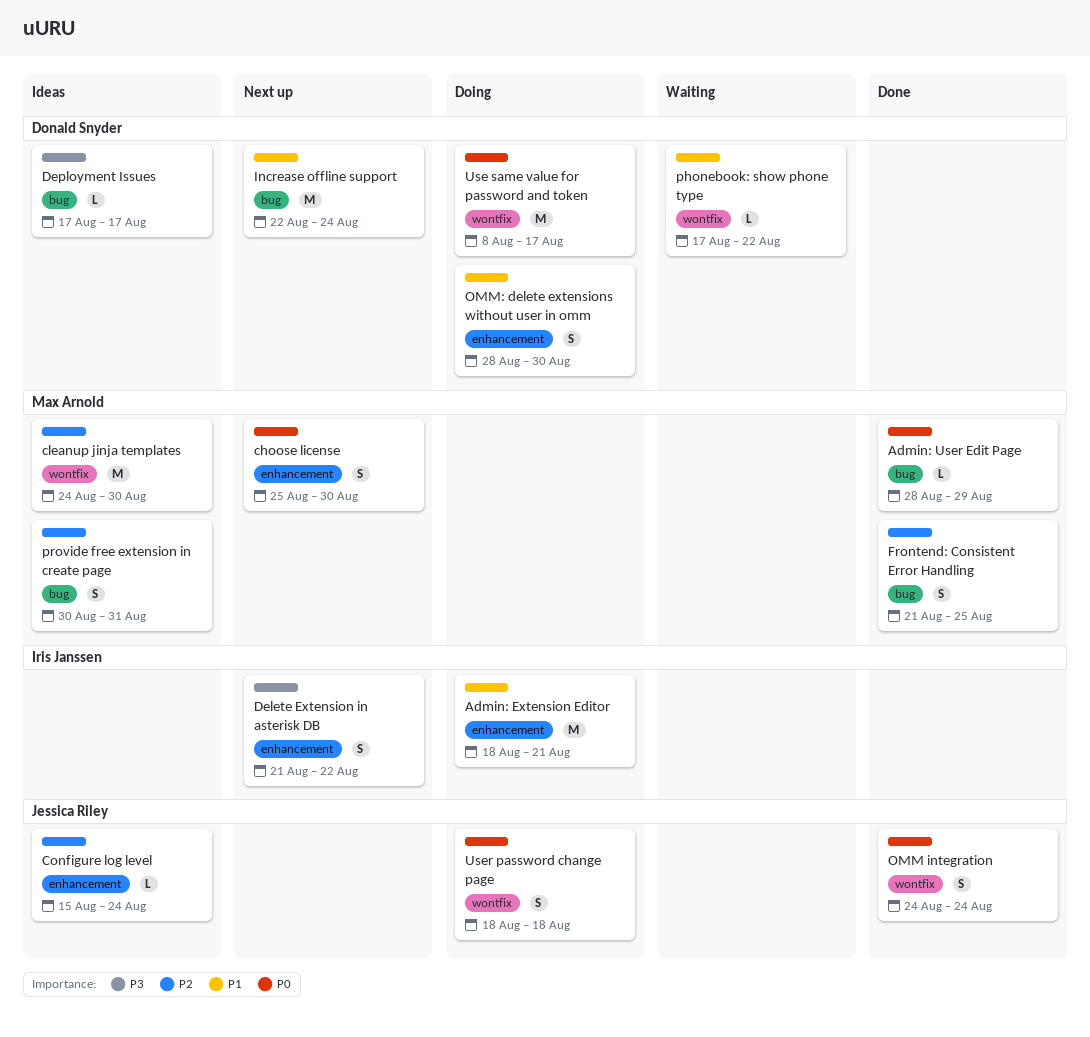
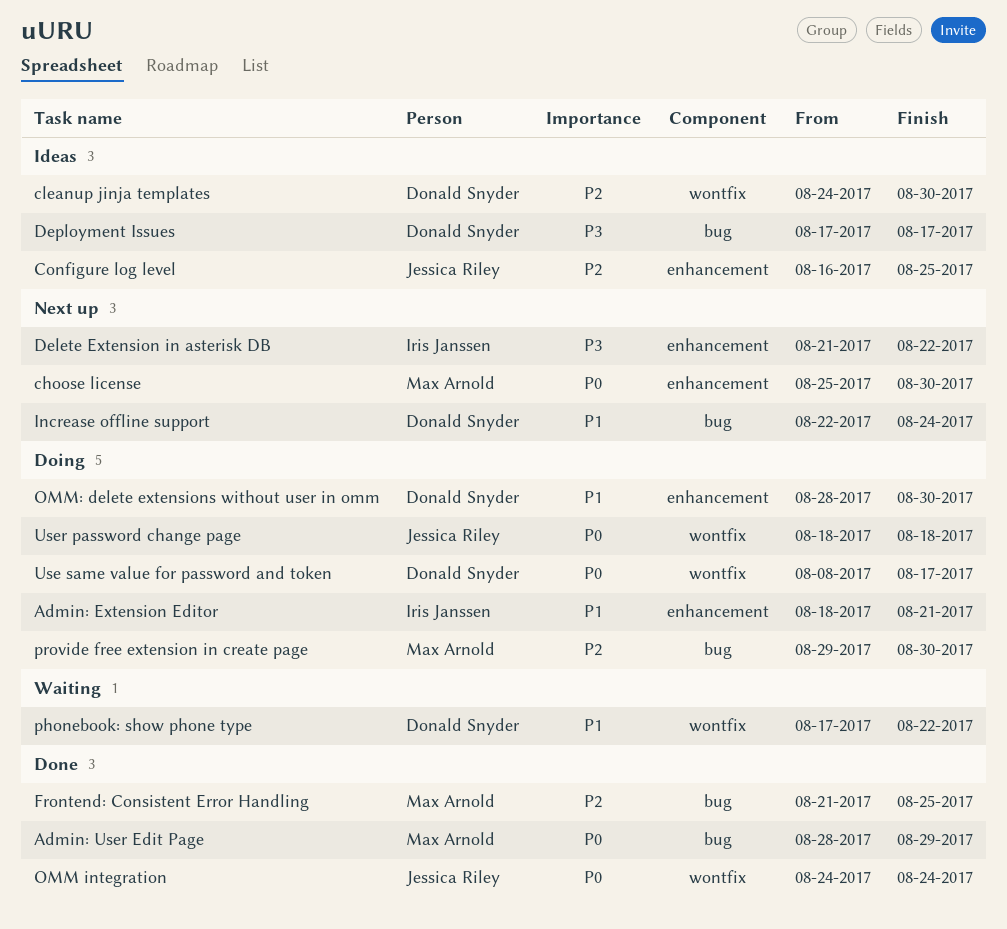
cleanup jinja templates, owner: Max Arnold -> Donald Snyder
Configure log level, start: Aug 15 -> Aug 16
Configure log level, due: Aug 24 -> Aug 25
provide free extension in create page, status: Ideas -> Doing
provide free extension in create page, start: Aug 30 -> Aug 29
provide free extension in create page, due: Aug 31 -> Aug 30

